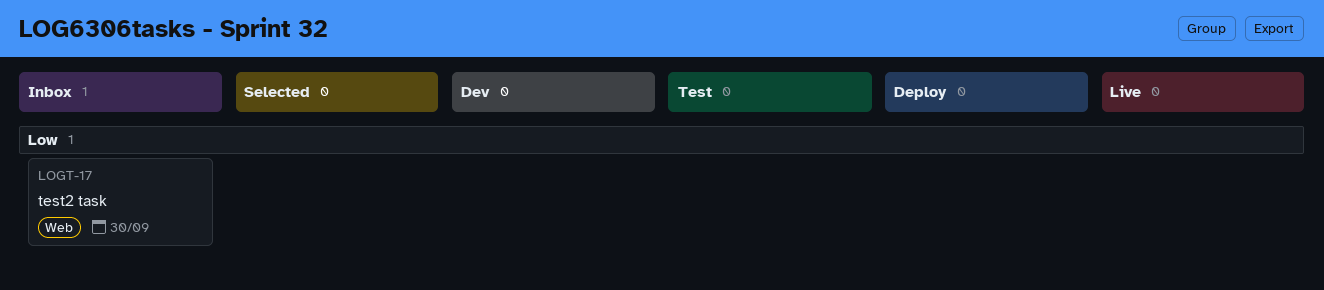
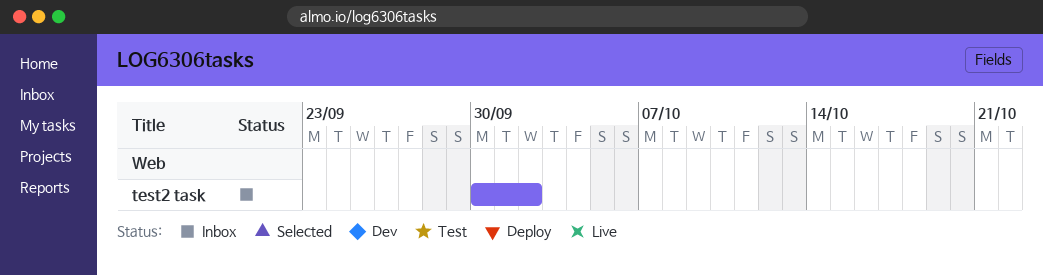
test2 task, due: Sep 30 -> Oct 2

